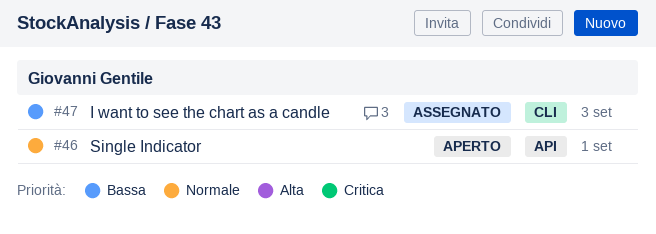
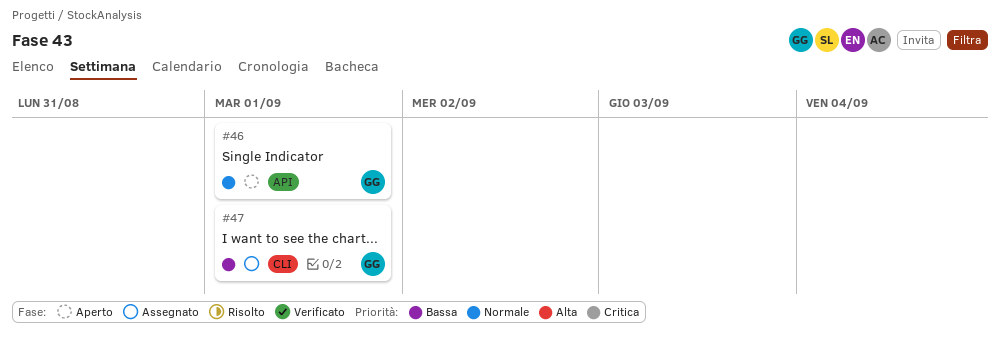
#47, due: Sep 3 -> Sep 1

